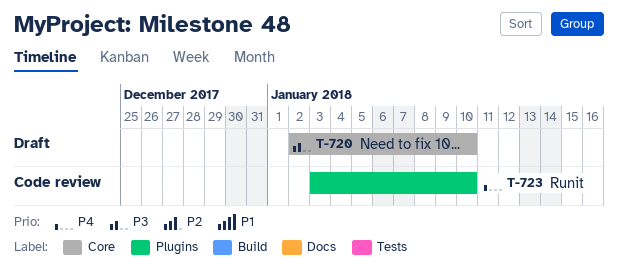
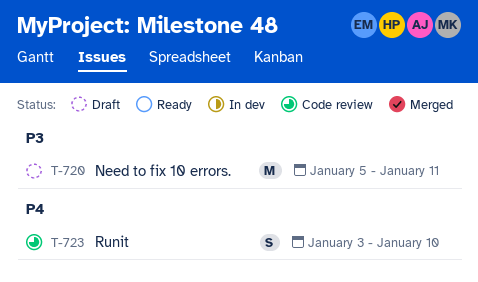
T-720, start: Jan 2 -> Jan 5
T-720, due: Jan 10 -> Jan 11

